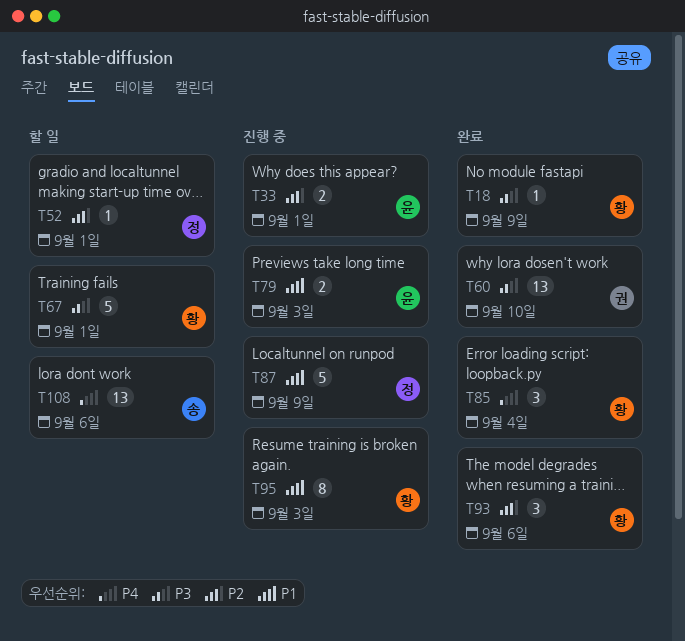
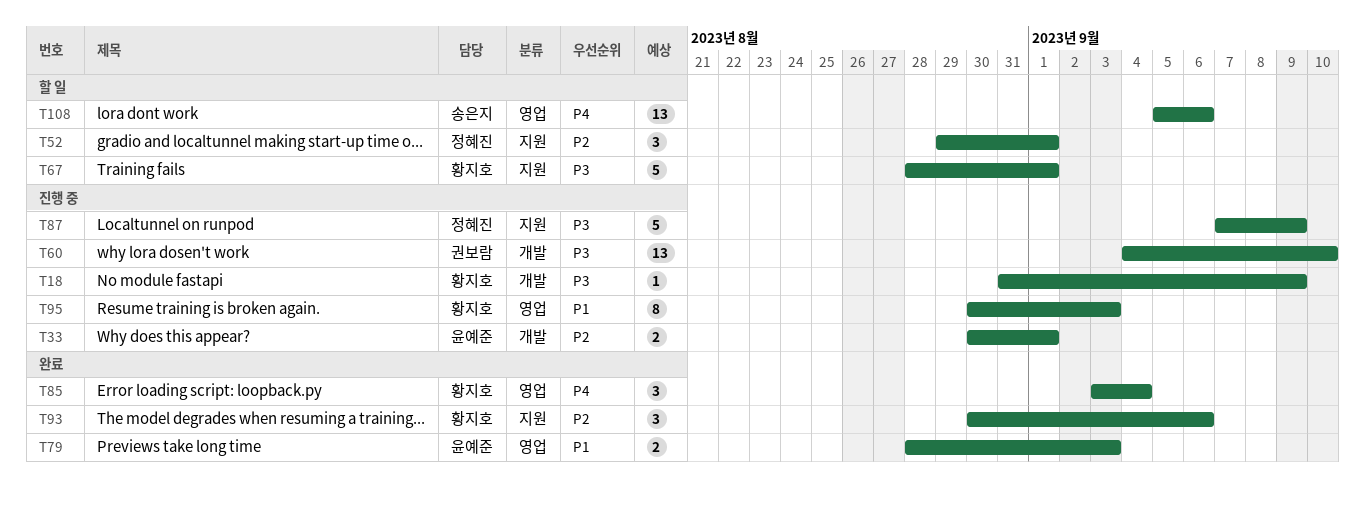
T18, status: 완료 -> 진행 중
T52, estimate: 1 -> 3
T60, status: 완료 -> 진행 중
T79, status: 진행 중 -> 완료
T87, priority: P1 -> P3

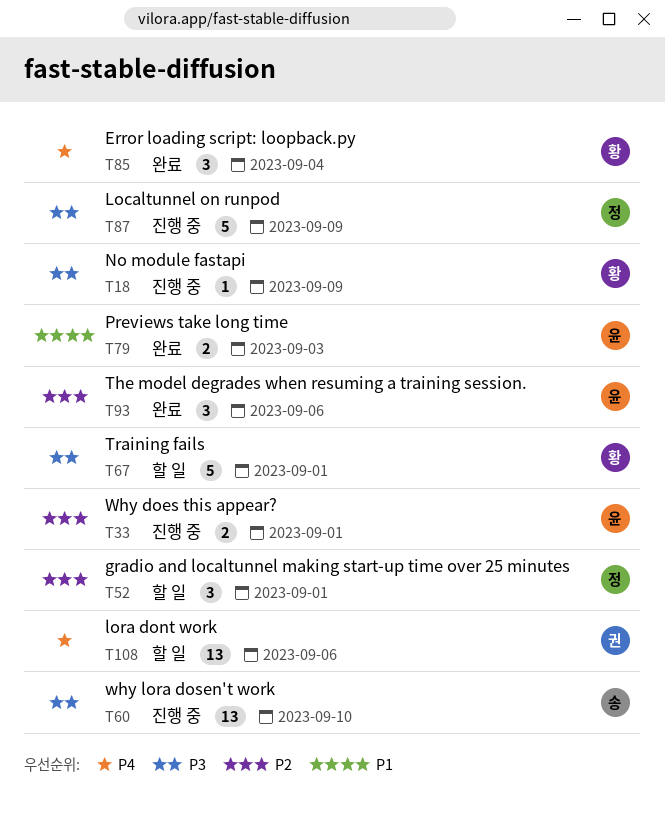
T60, owner: 권보람 -> 송은지
T93, owner: 황지호 -> 윤예준
T95: present -> none
T108, owner: 송은지 -> 권보람

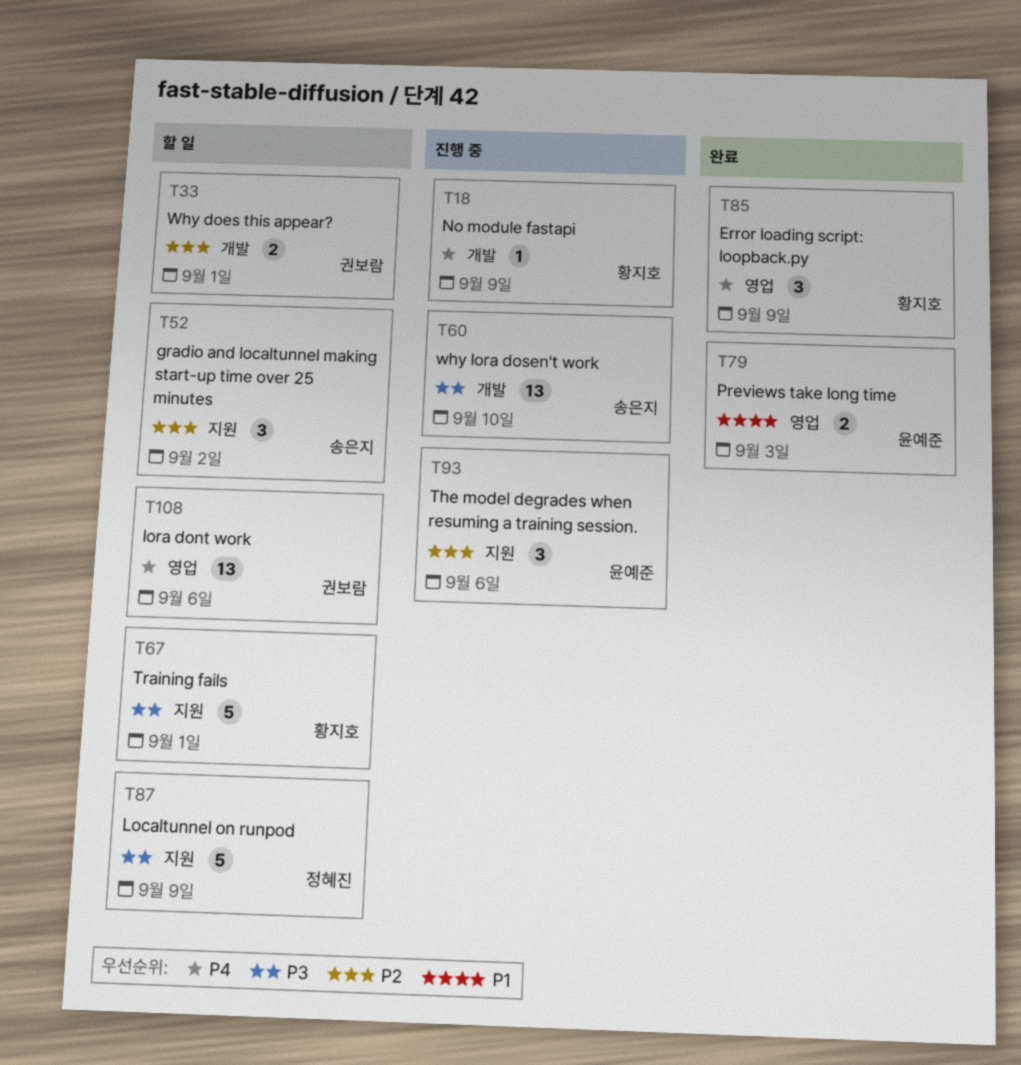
T18, priority: P3 -> P4
T33, status: 진행 중 -> 할 일
T33, owner: 윤예준 -> 권보람
T52, owner: 정혜진 -> 송은지
T52, due: Sep 1 -> Sep 2
T85, due: Sep 4 -> Sep 9
T87, status: 진행 중 -> 할 일
T93, status: 완료 -> 진행 중

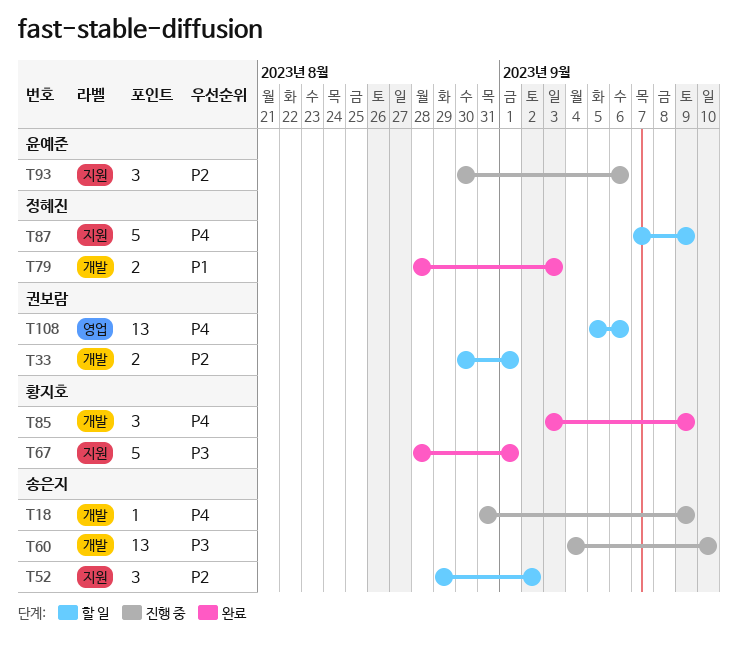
T18, owner: 황지호 -> 송은지
T67, status: 할 일 -> 완료
T79, owner: 윤예준 -> 정혜진
T79, label: 영업 -> 개발
T85, label: 영업 -> 개발
T87, priority: P3 -> P4

